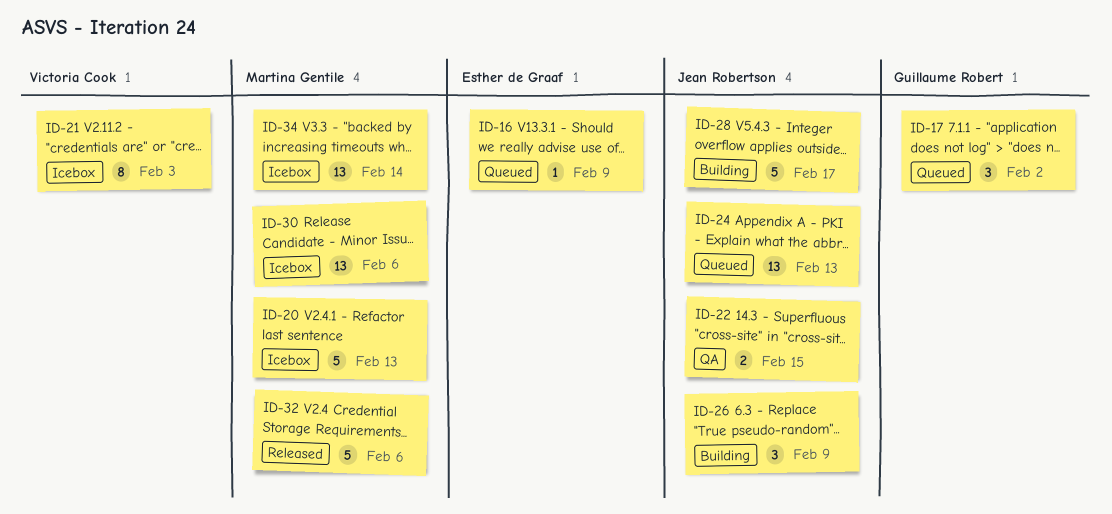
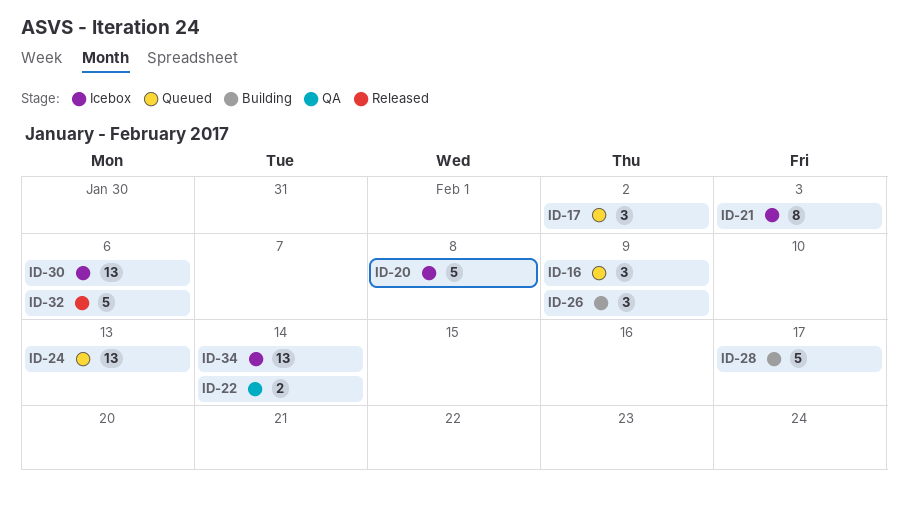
ID-16, estimate: 1 -> 3
ID-20, due: Feb 13 -> Feb 8
ID-22, due: Feb 15 -> Feb 14

